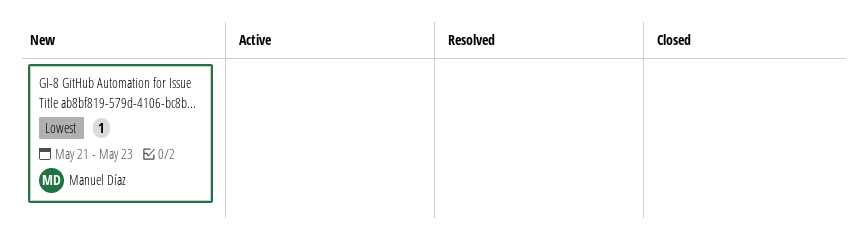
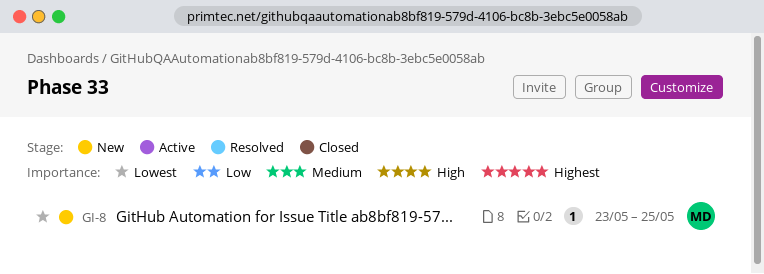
GI-8, start: May 21 -> May 23
GI-8, due: May 23 -> May 25

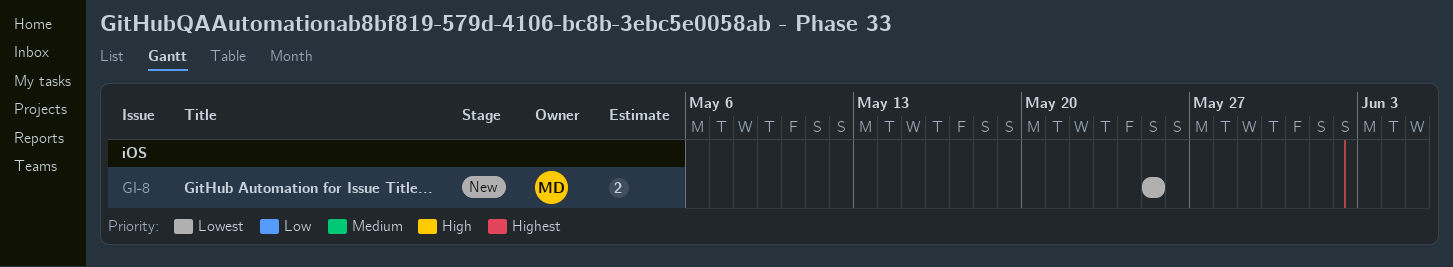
GI-8, estimate: 1 -> 2
GI-8, start: May 23 -> May 25

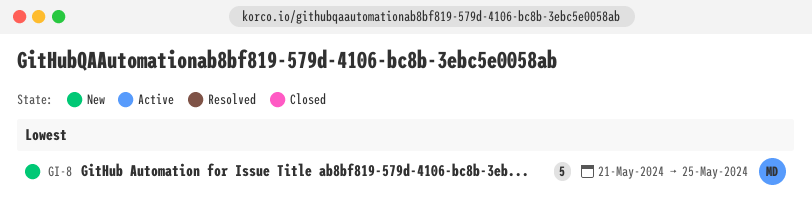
GI-8, estimate: 2 -> 5
GI-8, start: May 25 -> May 21

